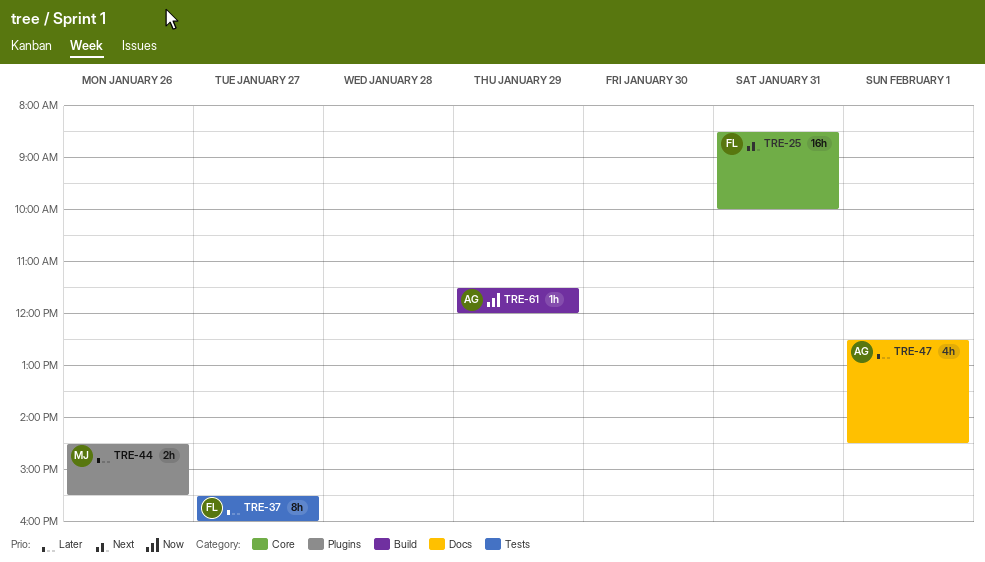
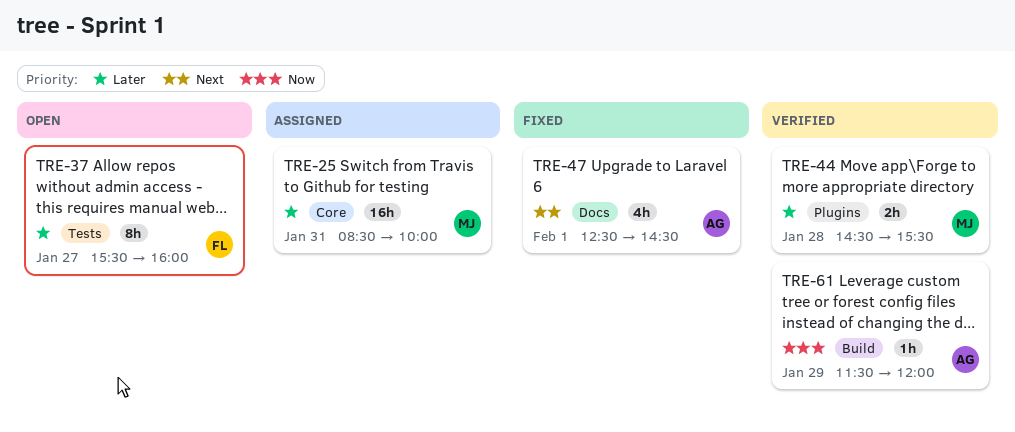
TRE-25, owner: FL -> MJ
TRE-25, priority: Next -> Later
TRE-44, day: Jan 26 -> Jan 28
TRE-47, priority: Later -> Next

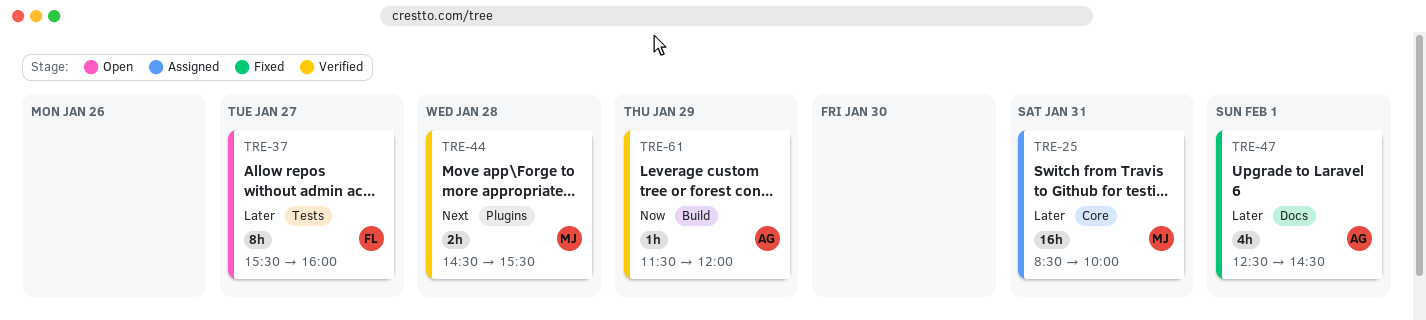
TRE-44, priority: Later -> Next
TRE-47, priority: Next -> Later

